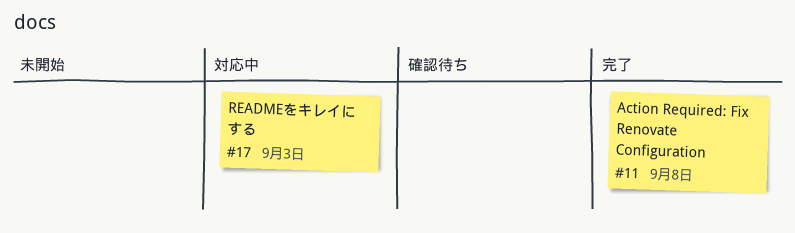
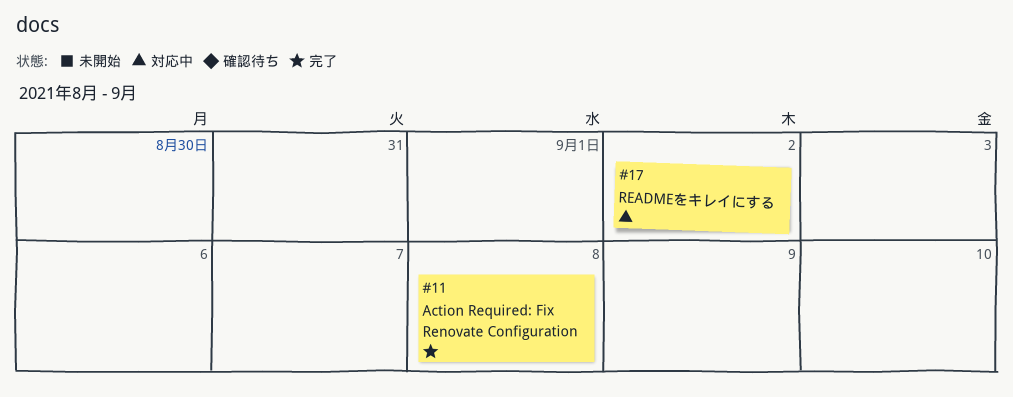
#17, due: Sep 3 -> Sep 2

